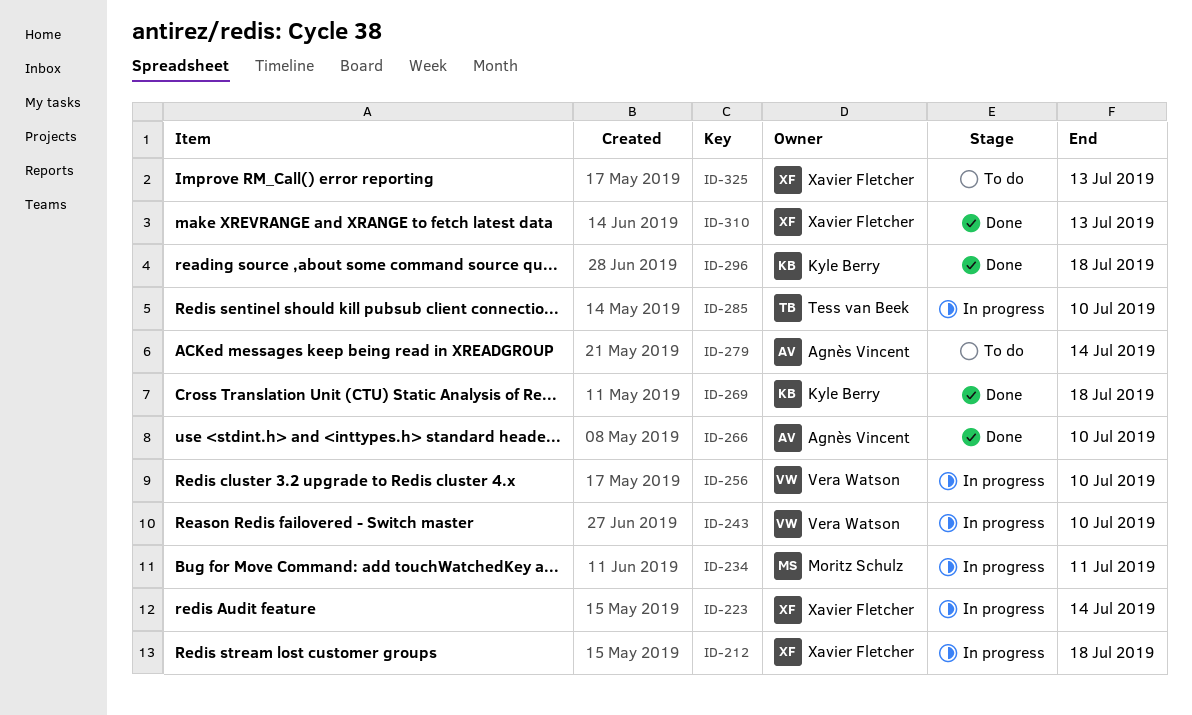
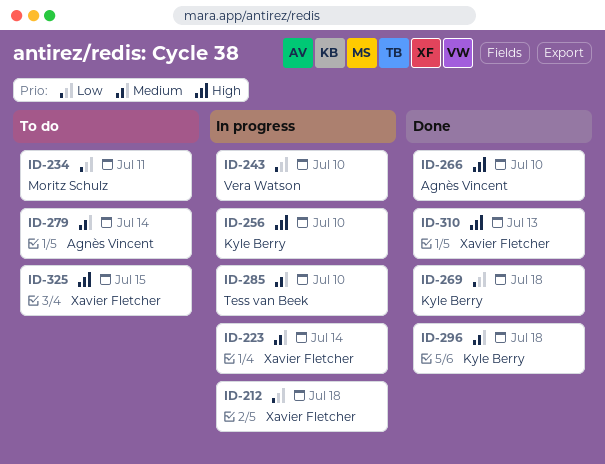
ID-234, status: In progress -> To do
ID-256, owner: Vera Watson -> Kyle Berry
ID-325, due: Jul 13 -> Jul 15

